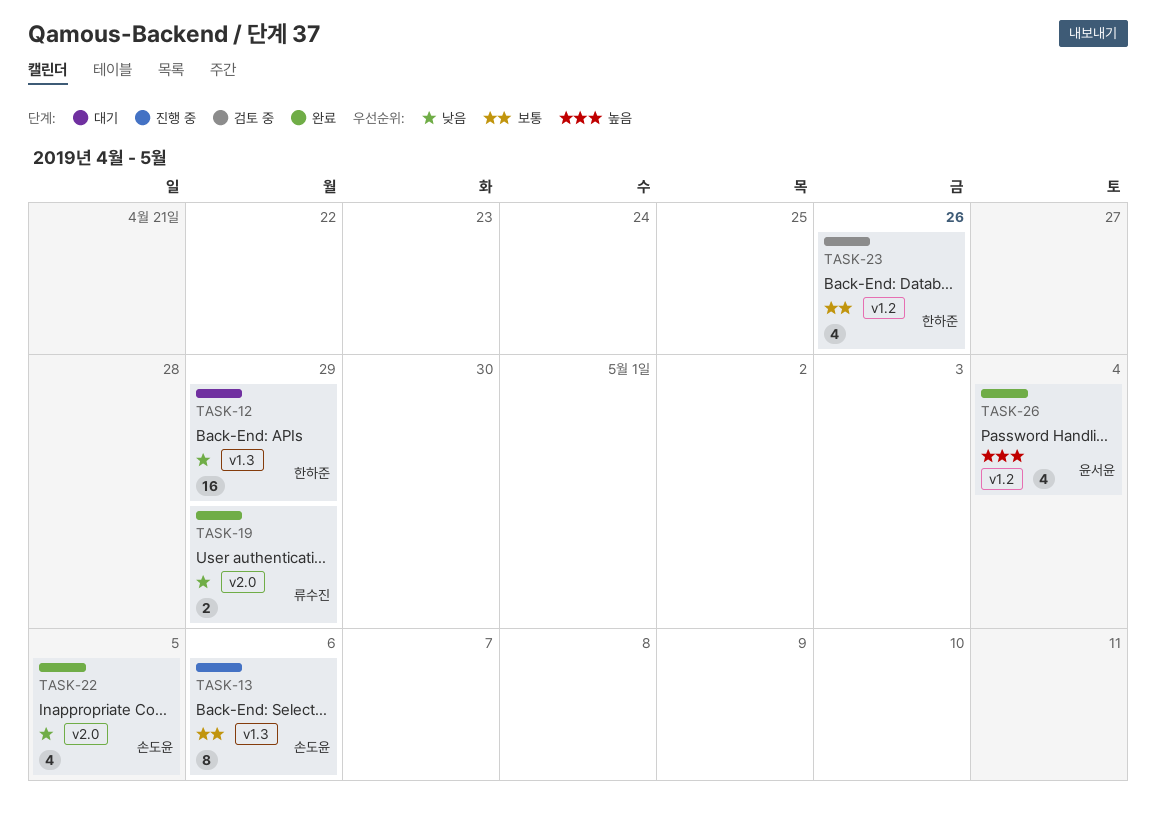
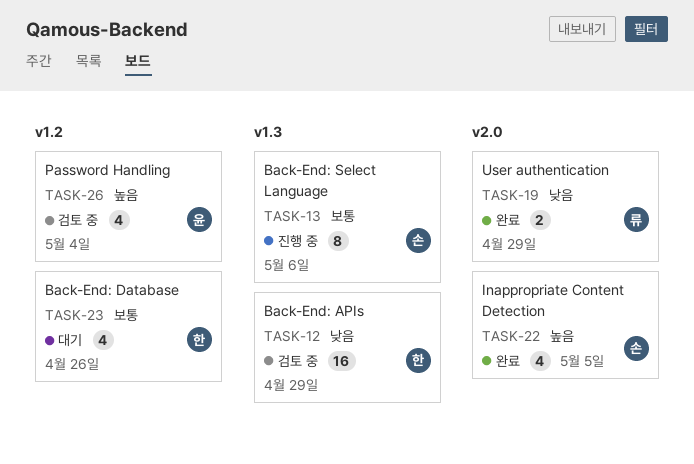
TASK-12, status: 대기 -> 검토 중
TASK-22, priority: 낮음 -> 높음
TASK-23, status: 검토 중 -> 대기
TASK-26, status: 완료 -> 검토 중

